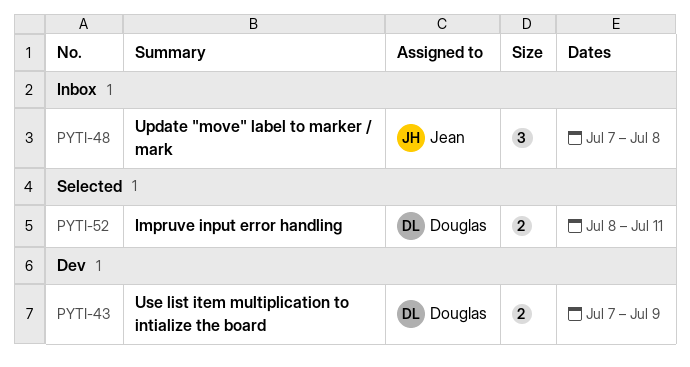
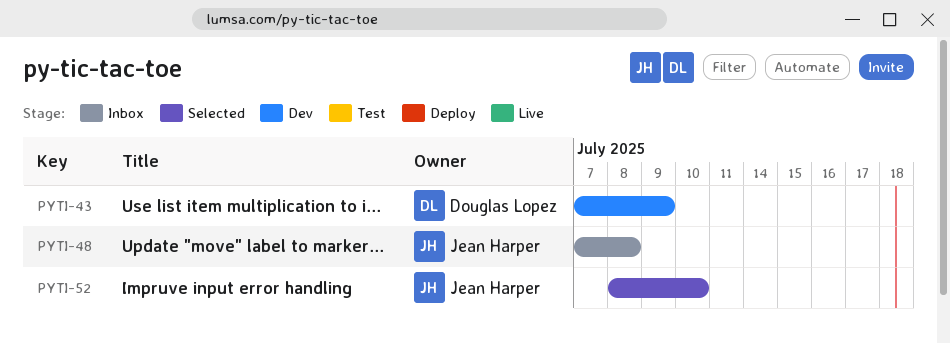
PYTI-52, owner: Douglas Lopez -> Jean Harper
PYTI-52, due: Jul 11 -> Jul 10

